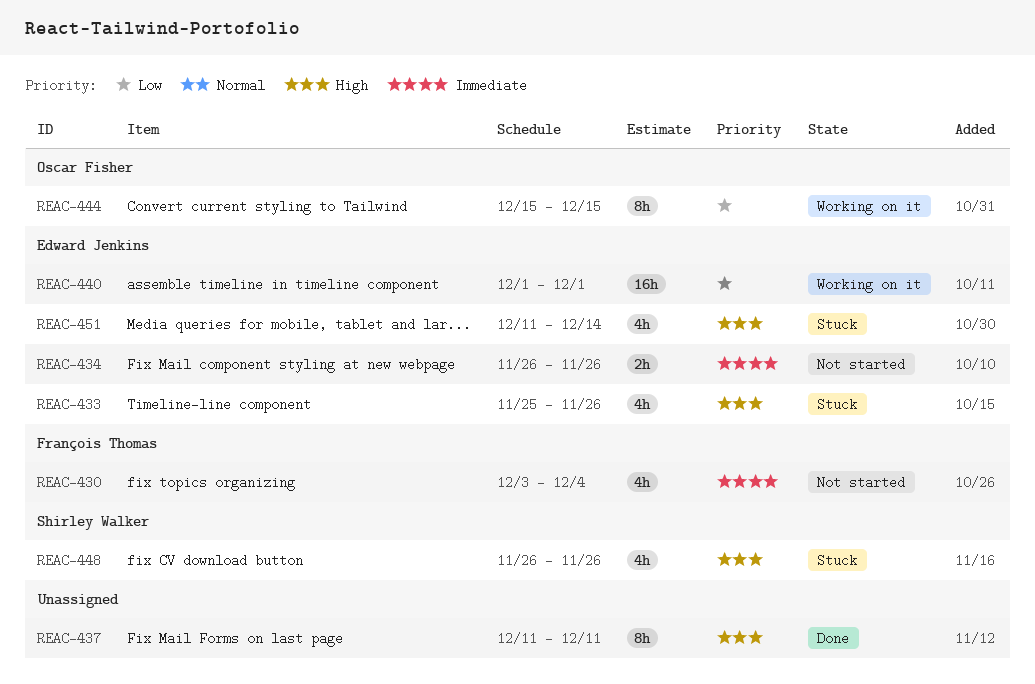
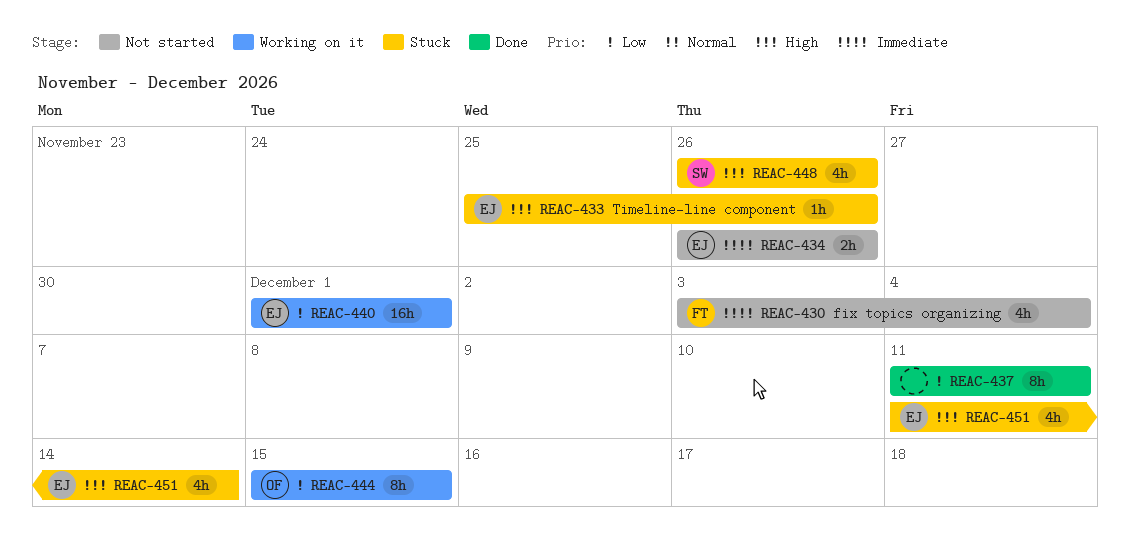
REAC-433, estimate: 4h -> 1h
REAC-437, priority: High -> Low

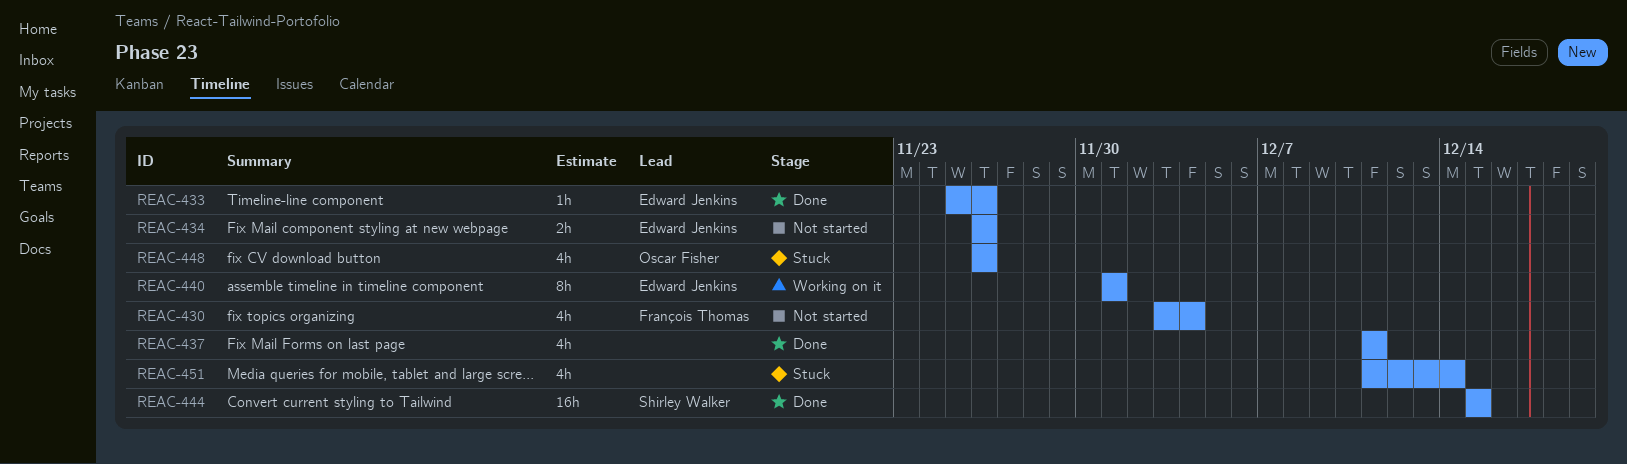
REAC-433, status: Stuck -> Done
REAC-437, estimate: 8h -> 4h
REAC-440, estimate: 16h -> 8h
REAC-444, status: Working on it -> Done
REAC-444, owner: Oscar Fisher -> Shirley Walker
REAC-444, estimate: 8h -> 16h
REAC-448, owner: Shirley Walker -> Oscar Fisher
REAC-451, owner: Edward Jenkins -> none

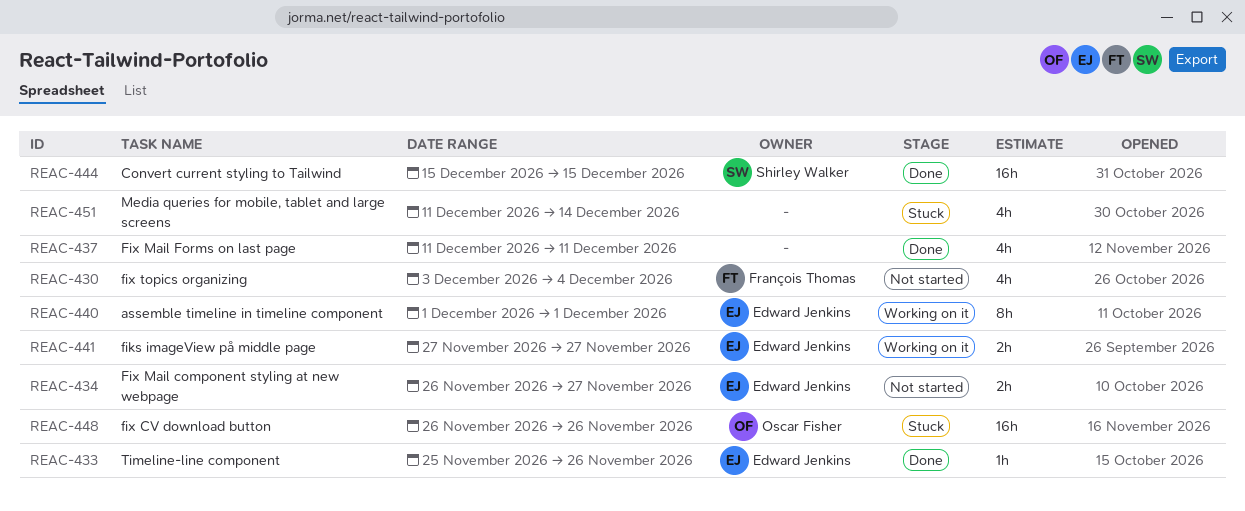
REAC-434, due: Nov 26 -> Nov 27
REAC-441: none -> present
REAC-448, estimate: 4h -> 16h

